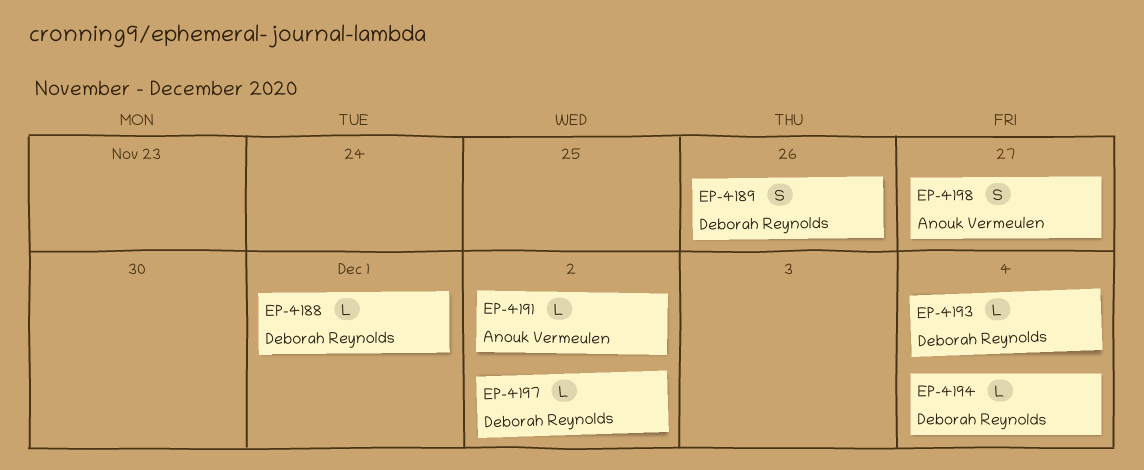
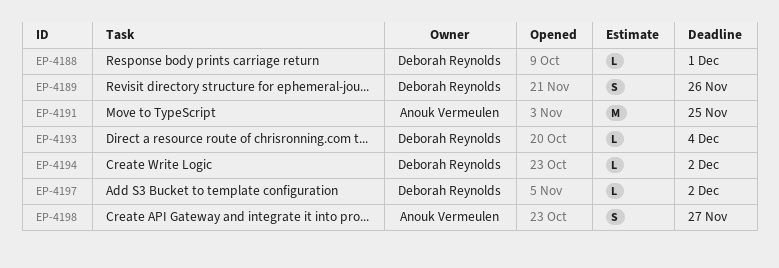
EP-4191, estimate: L -> M
EP-4191, due: Dec 2 -> Nov 25
EP-4194, due: Dec 4 -> Dec 2

